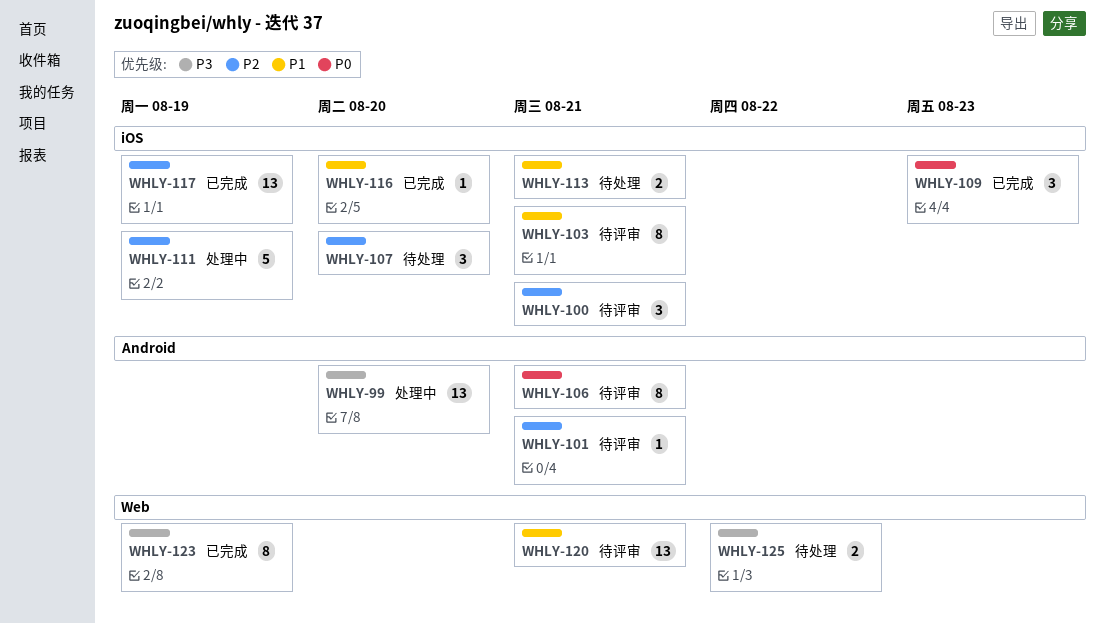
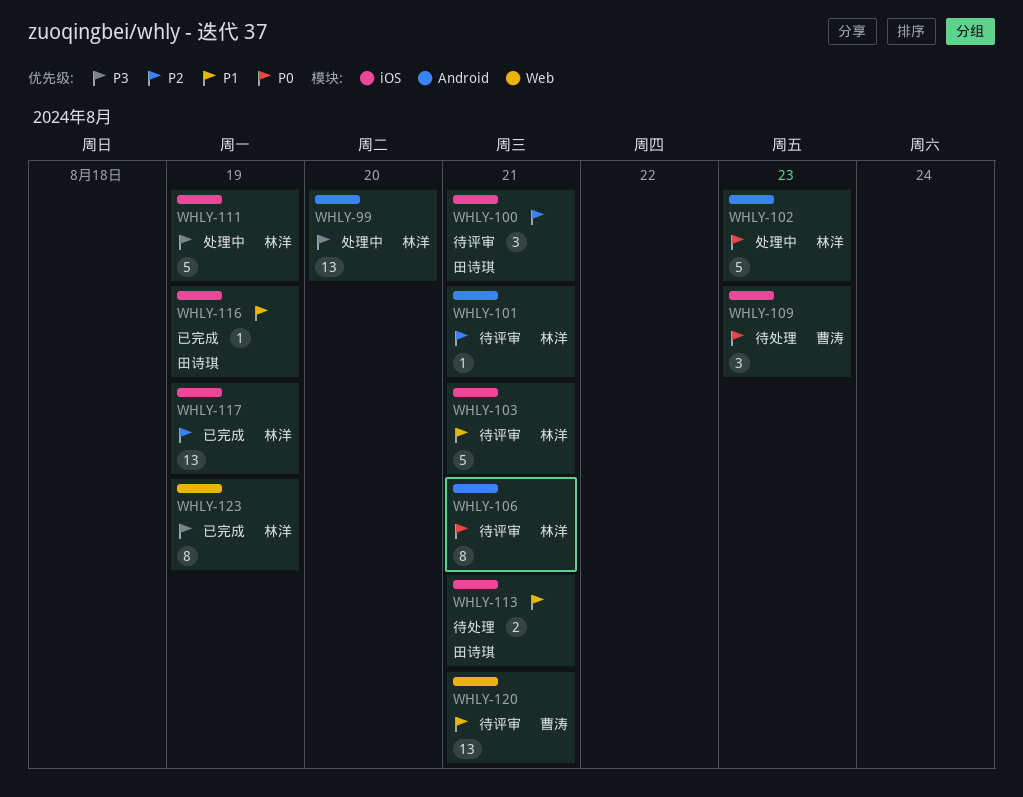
WHLY-102: none -> present
WHLY-103, estimate: 8 -> 5
WHLY-107: present -> none
WHLY-109, status: 已完成 -> 待处理
WHLY-111, priority: P2 -> P3
WHLY-116, due: Aug 20 -> Aug 19
WHLY-125: present -> none

